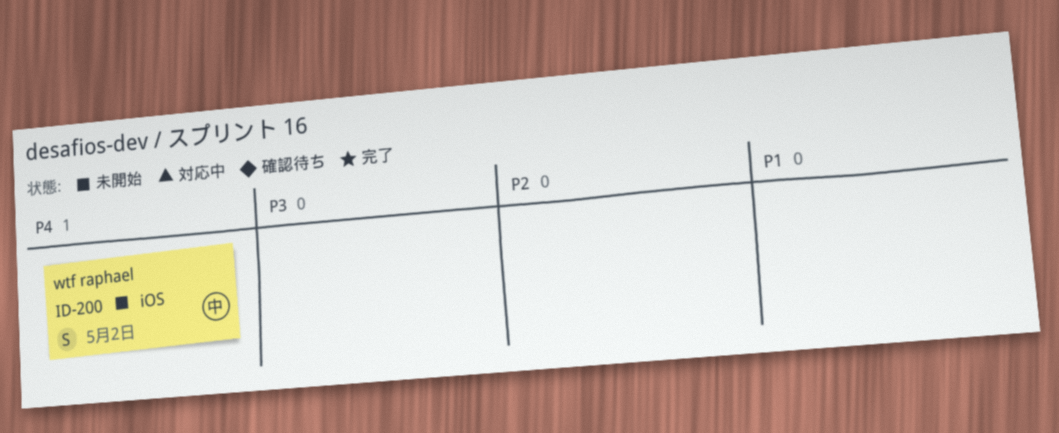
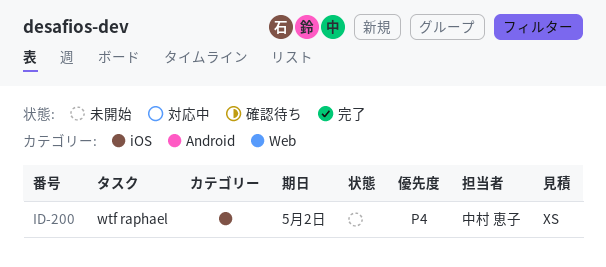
ID-200, estimate: S -> XS

